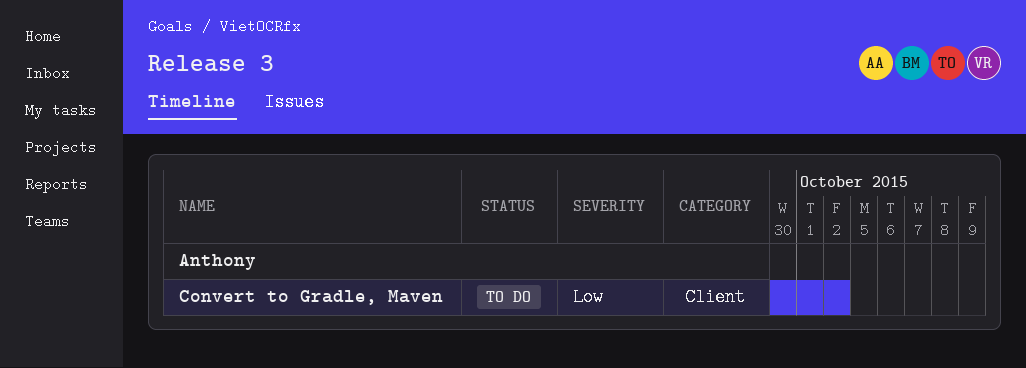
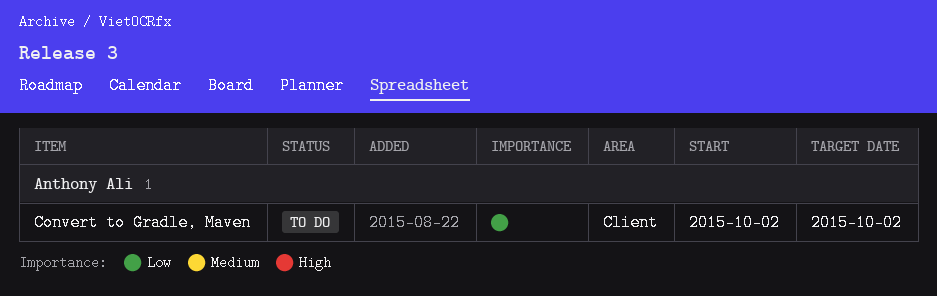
Convert to Gradle, Maven, start: Sep 30 -> Oct 2

